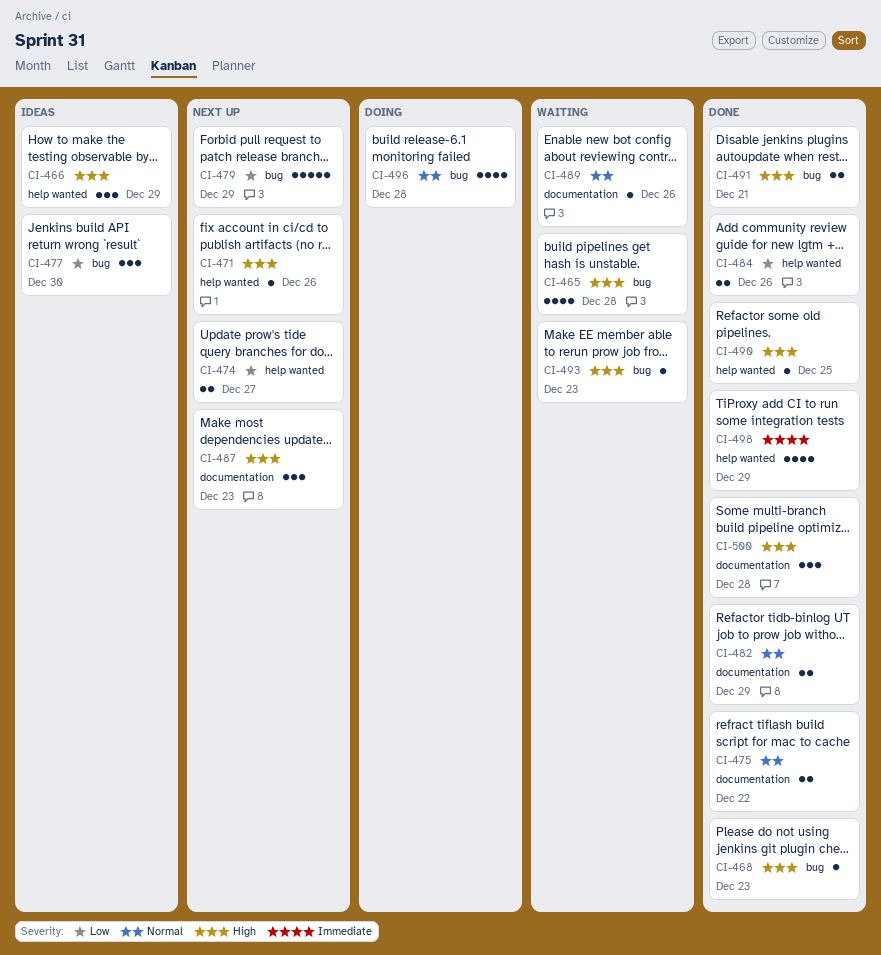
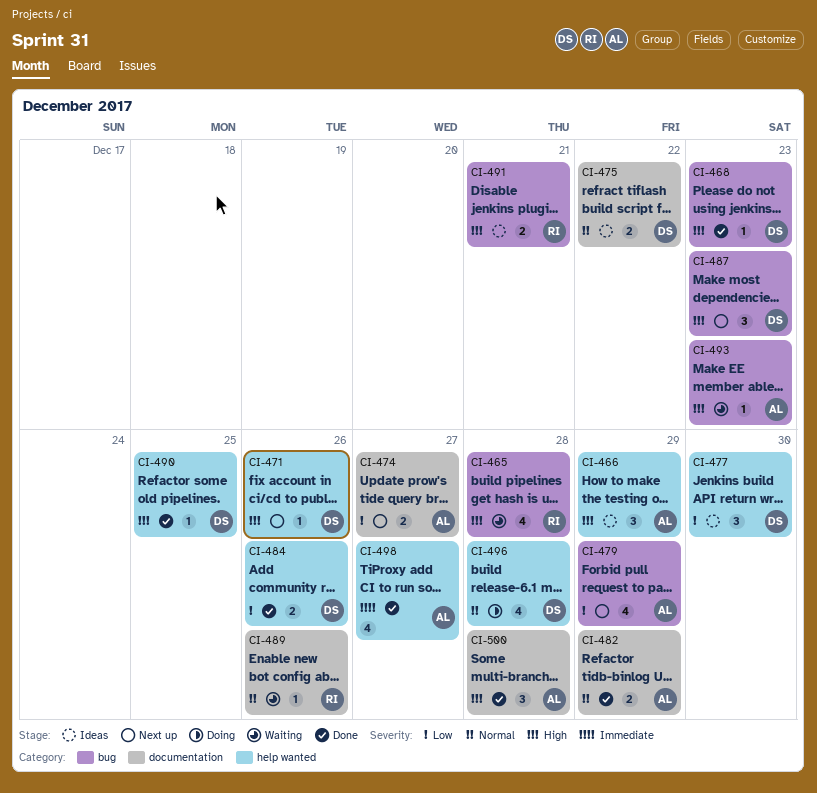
CI-474, label: help wanted -> documentation
CI-475, status: Done -> Ideas
CI-477, label: bug -> help wanted
CI-479, estimate: 5 -> 4
CI-487, label: documentation -> bug
CI-491, status: Done -> Ideas
CI-496, label: bug -> help wanted
CI-498, due: Dec 29 -> Dec 27

